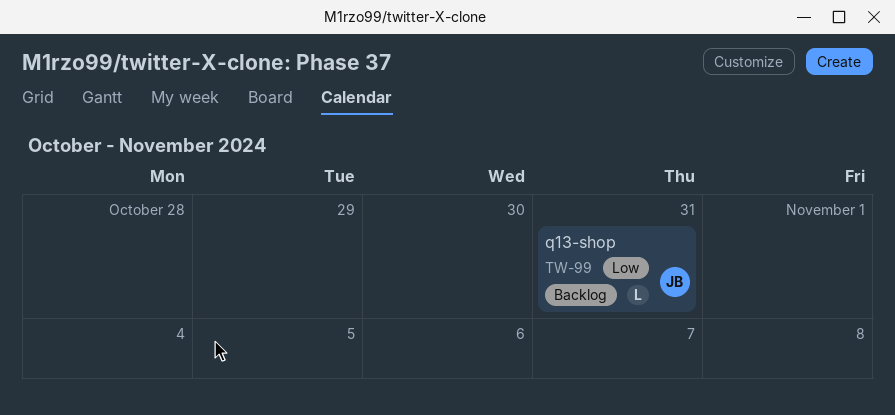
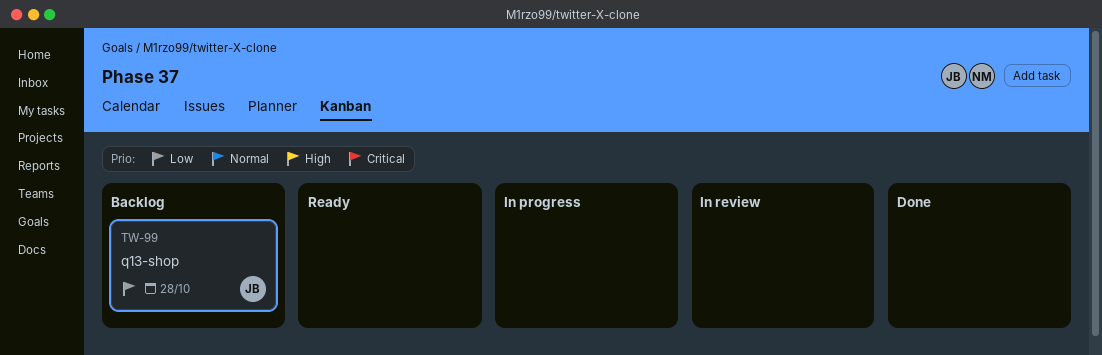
TW-99, due: Oct 31 -> Oct 28

